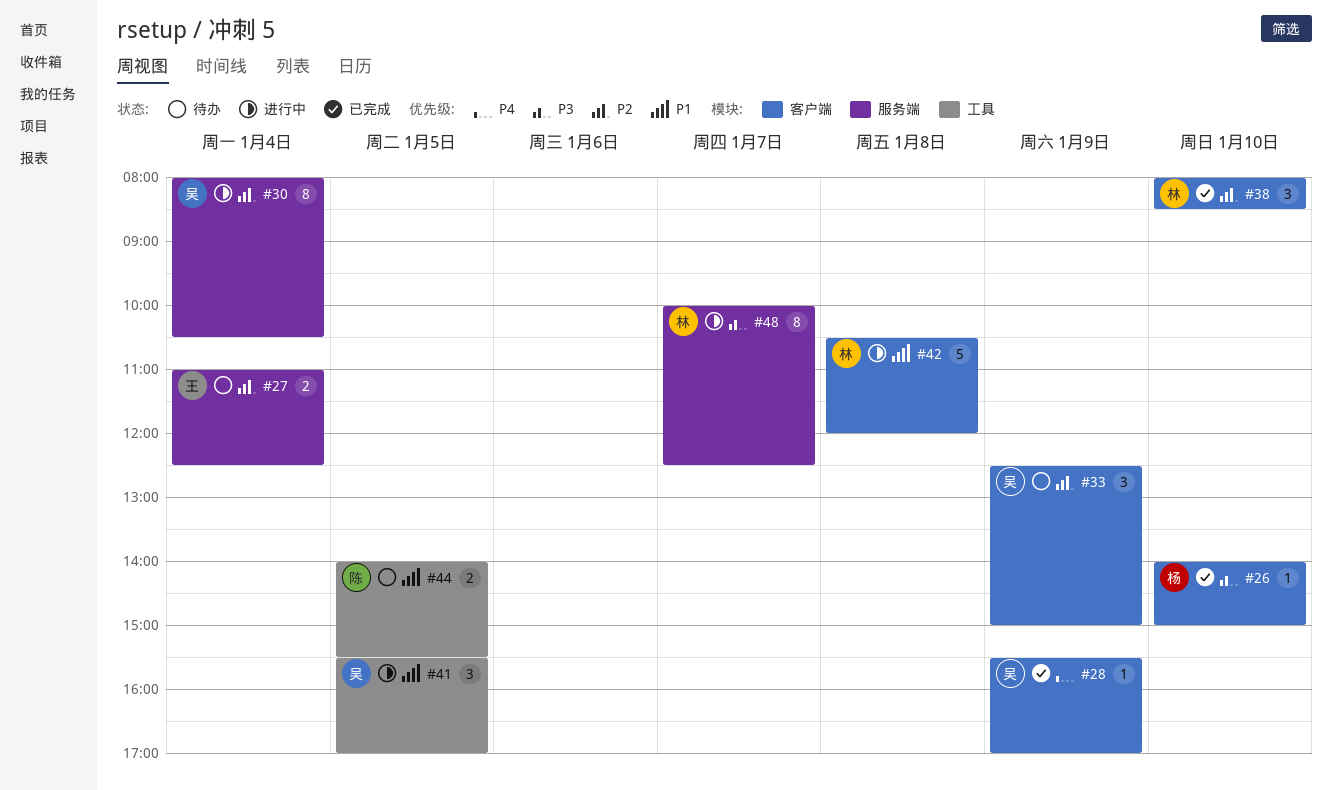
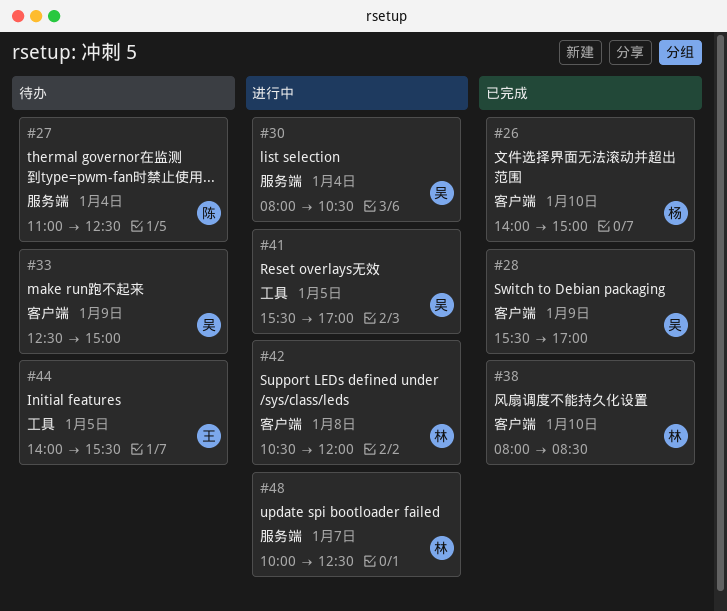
#27, owner: 王 -> 陈
#44, owner: 陈 -> 王

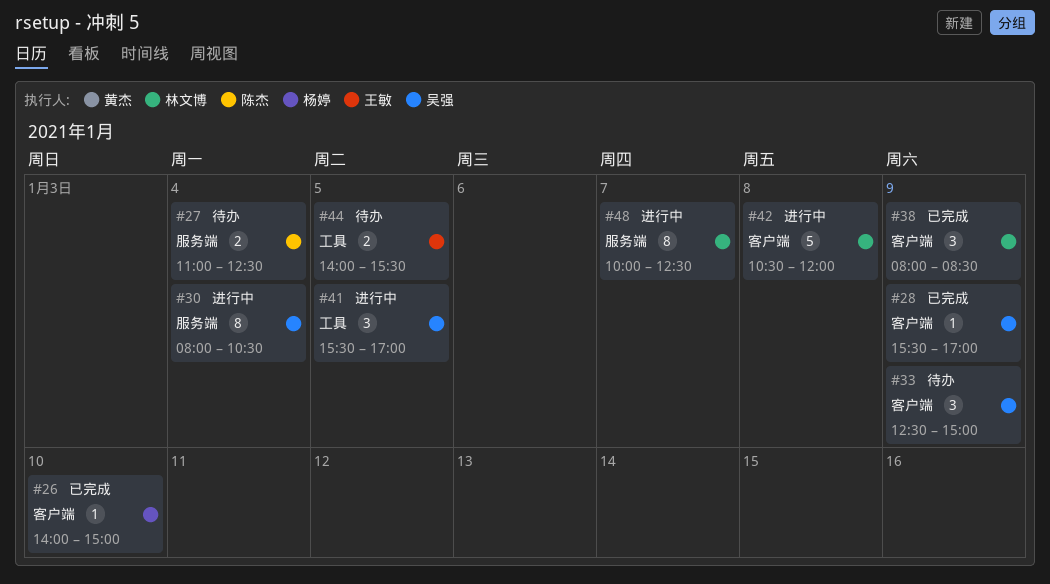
#38, day: Jan 10 -> Jan 9

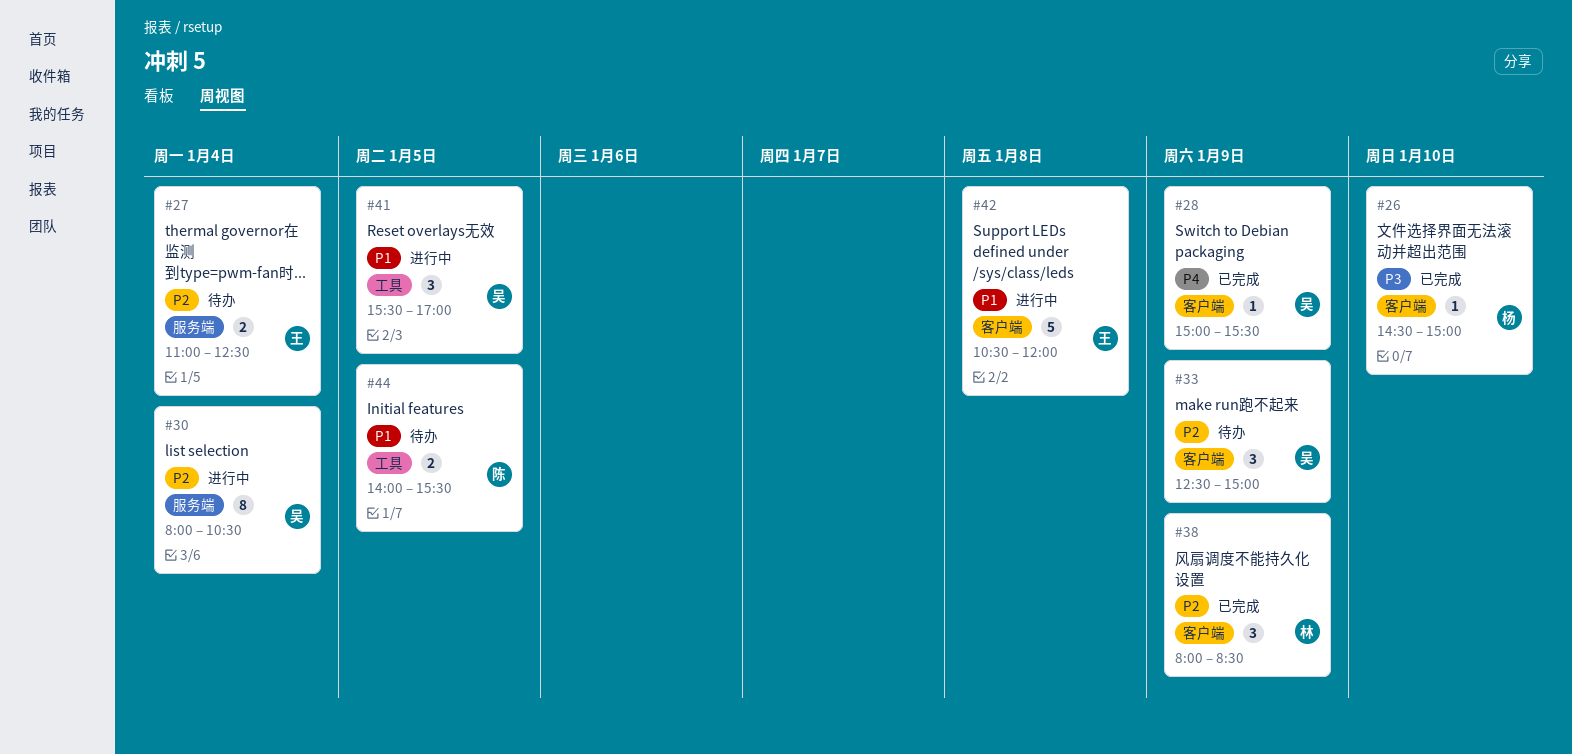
#26, begins: 14:00 -> 14:30
#27, owner: 陈杰 -> 王敏
#28, begins: 15:30 -> 15:00
#28, ends: 17:00 -> 15:30
#42, owner: 林文博 -> 王敏
#44, owner: 王敏 -> 陈杰
#48: present -> none

